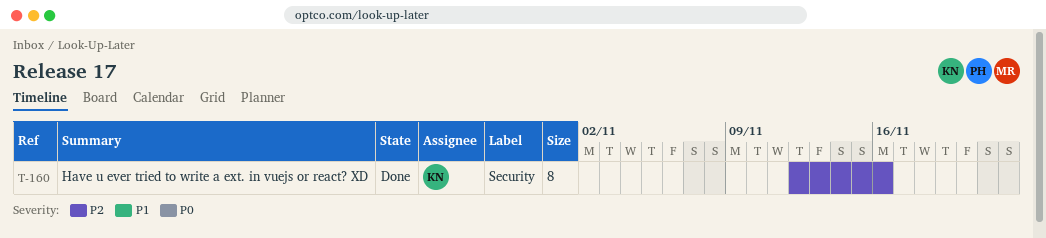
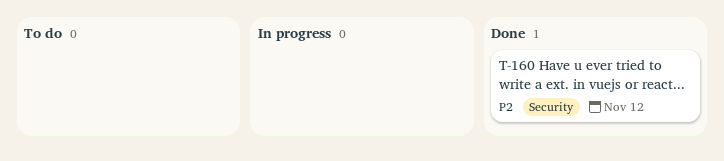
T-160, due: Nov 16 -> Nov 12

